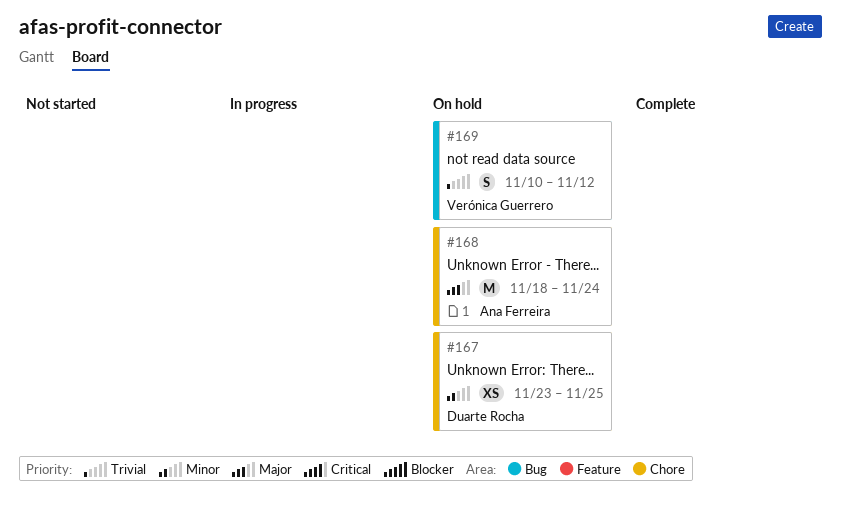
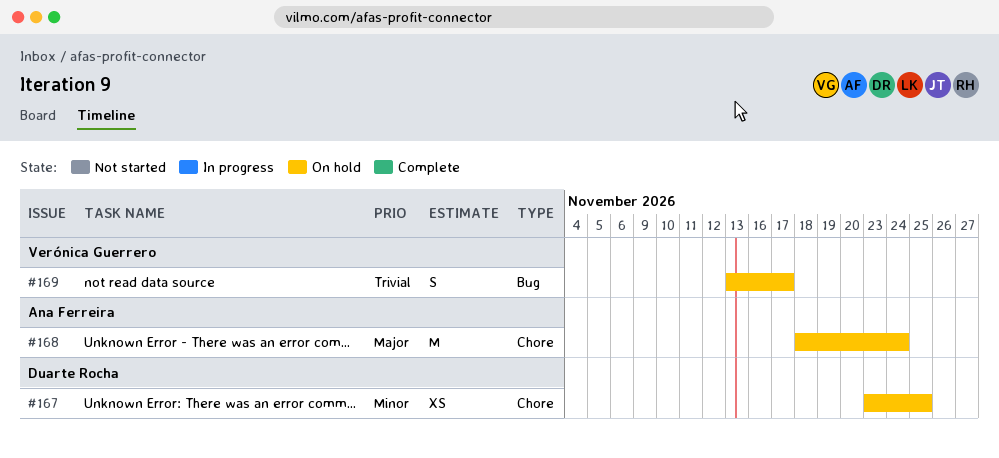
#169, start: Nov 10 -> Nov 13
#169, due: Nov 12 -> Nov 17

